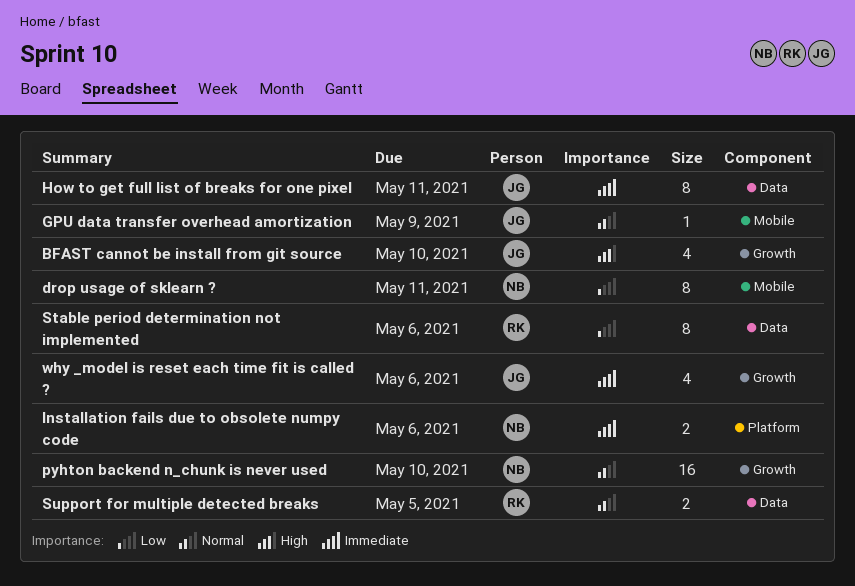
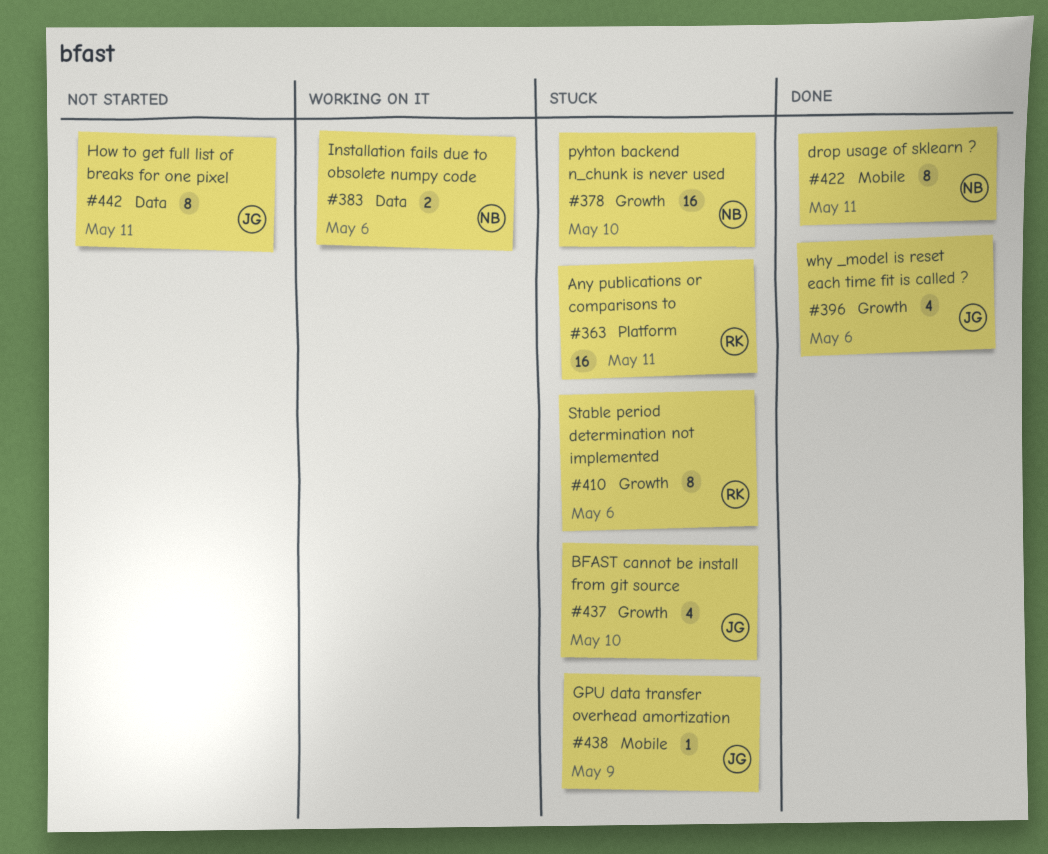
Any publications or comparisons to: none -> present
Installation fails due to obsolete numpy code, label: Platform -> Data
Stable period determination not implemented, label: Data -> Growth
Support for multiple detected breaks: present -> none

